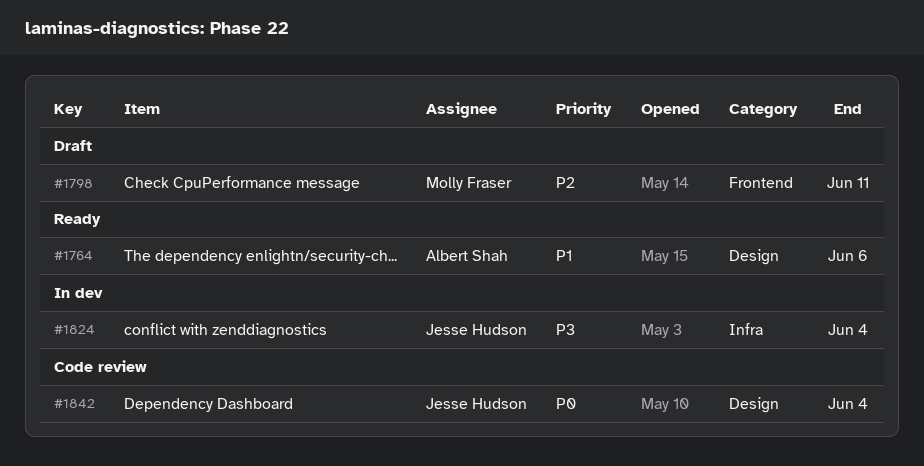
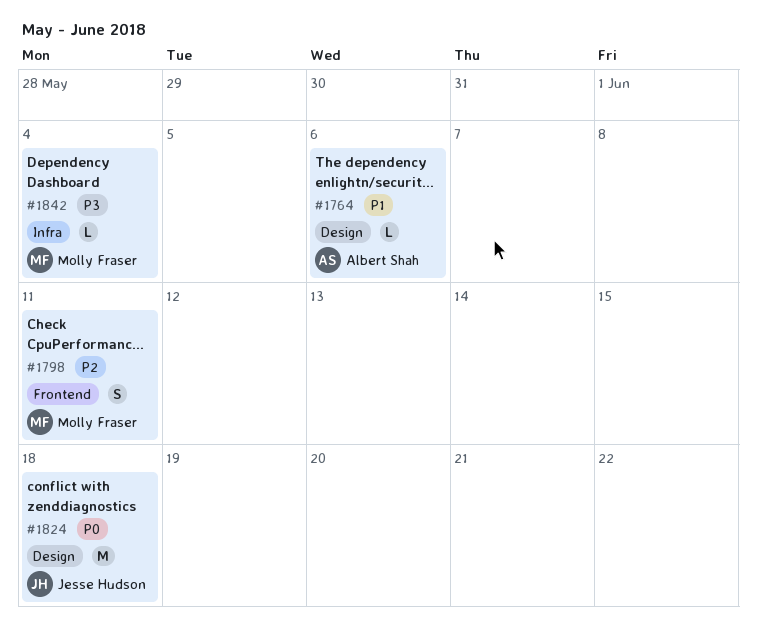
#1824, priority: P3 -> P0
#1824, label: Infra -> Design
#1824, due: Jun 4 -> Jun 18
#1842, owner: Jesse Hudson -> Molly Fraser
#1842, priority: P0 -> P3
#1842, label: Design -> Infra

